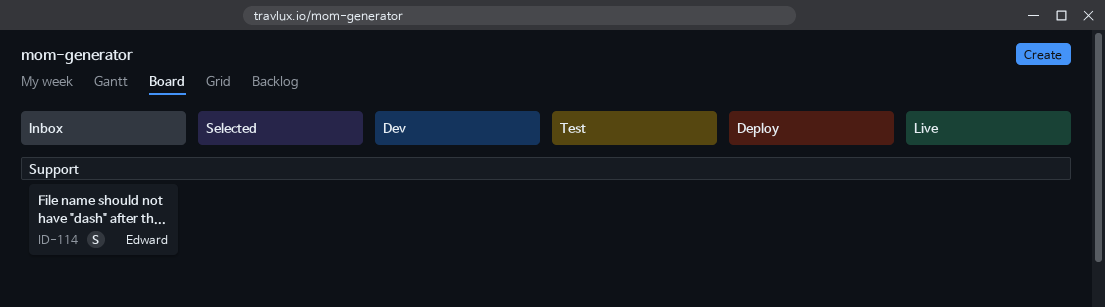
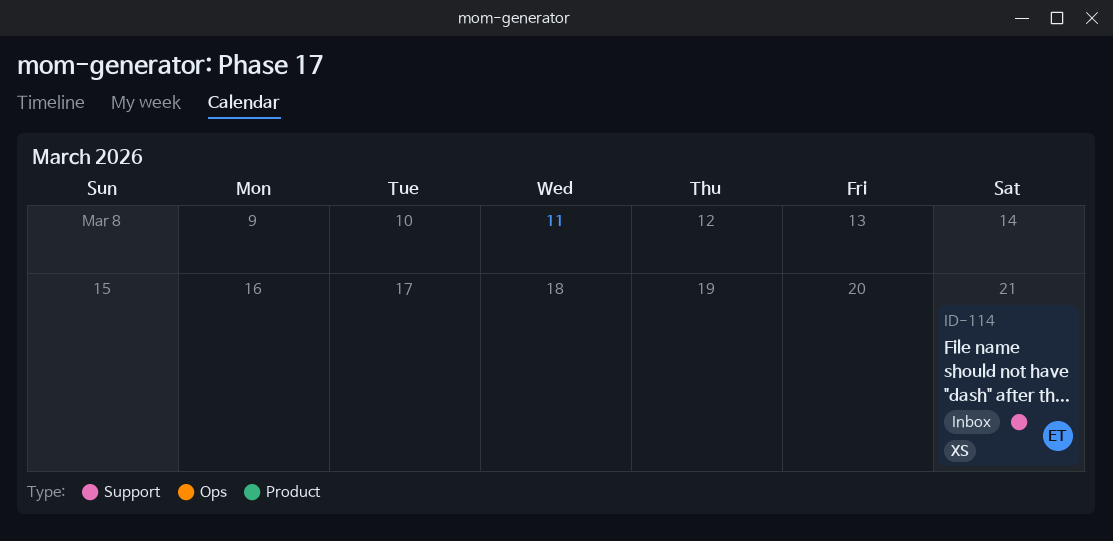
ID-114, estimate: S -> XS

